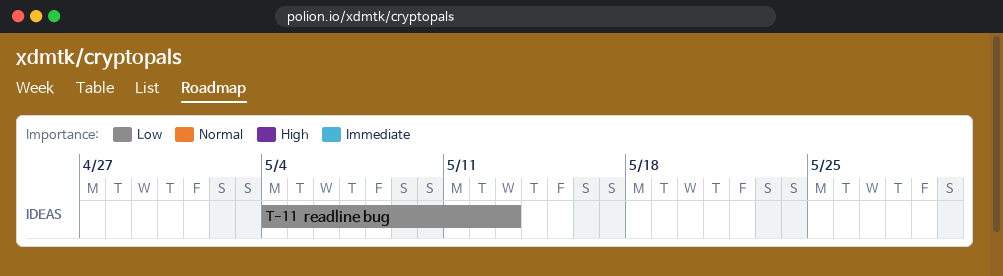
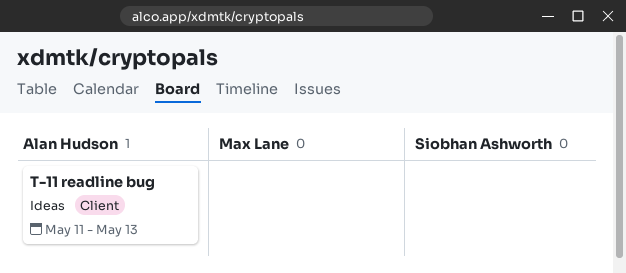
T-11, start: May 4 -> May 11

